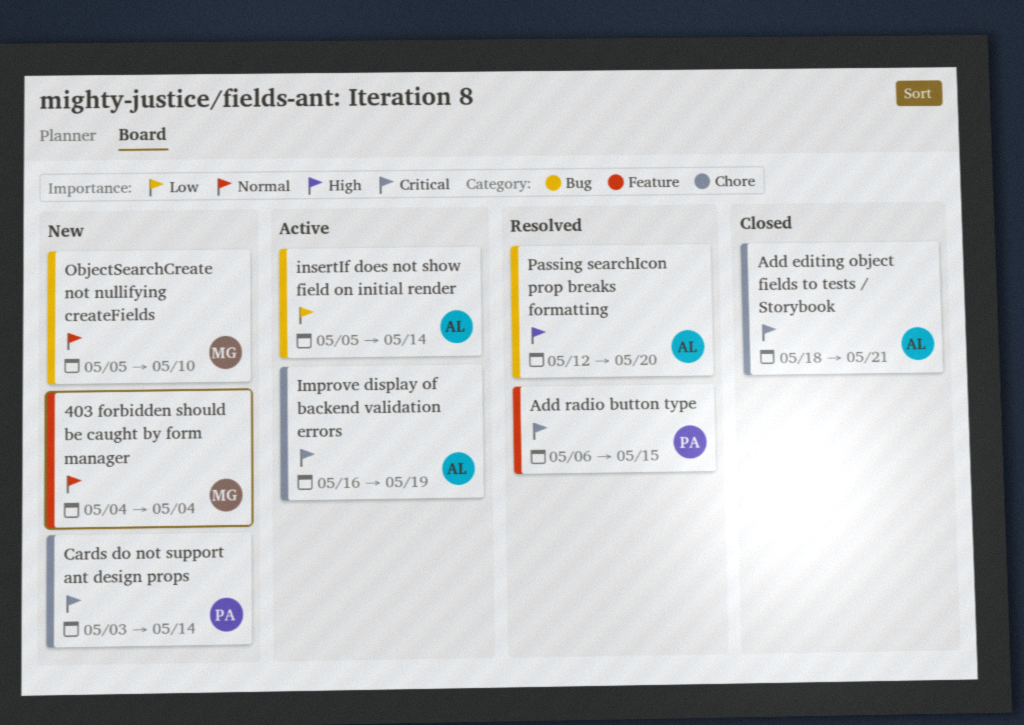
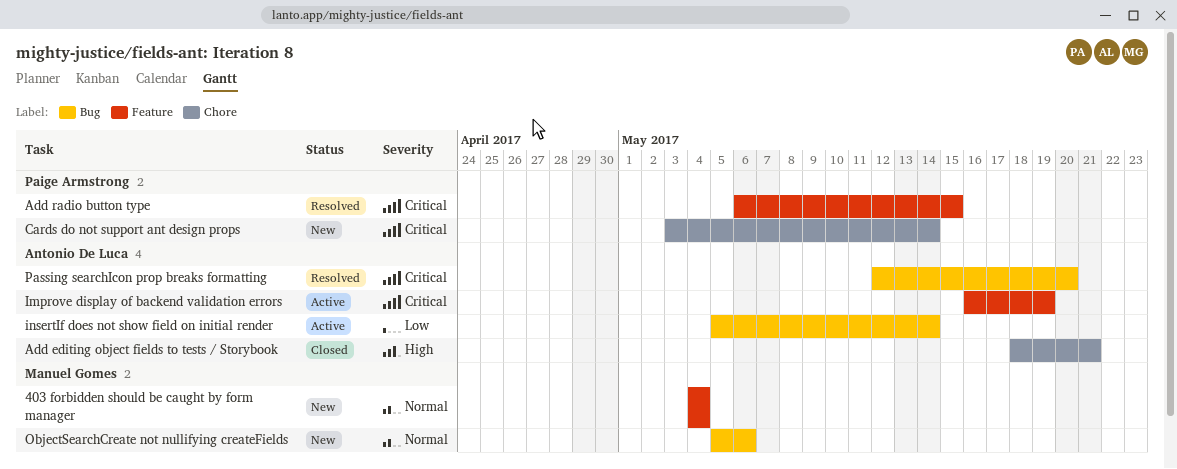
Add editing object fields to tests / Storybook, priority: Critical -> High
Improve display of backend validation errors, label: Chore -> Feature
ObjectSearchCreate not nullifying createFields, due: May 10 -> May 6
Passing searchIcon prop breaks formatting, priority: High -> Critical

